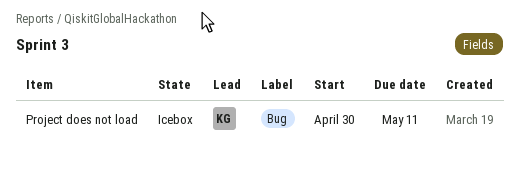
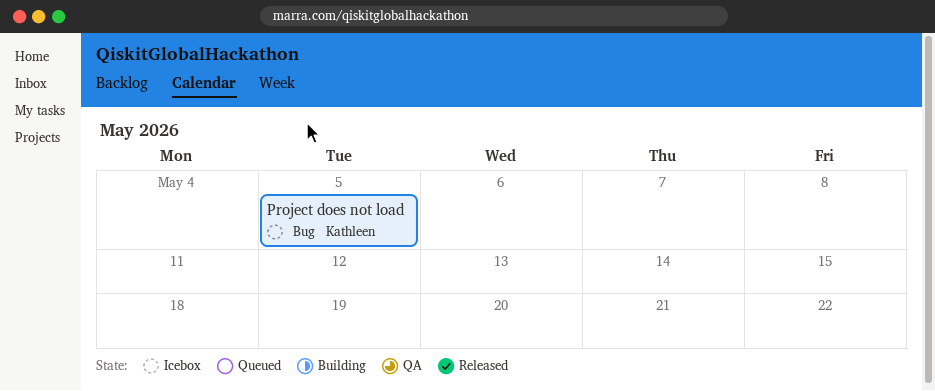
Project does not load, due: May 11 -> May 5

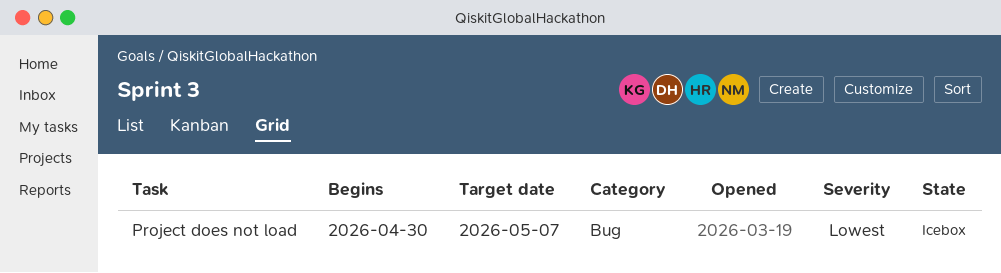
Project does not load, due: May 5 -> May 7

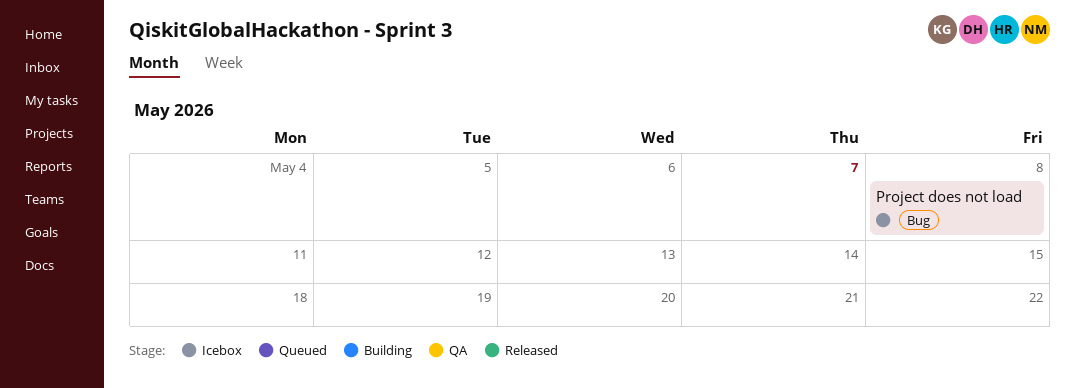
Project does not load, due: May 7 -> May 8

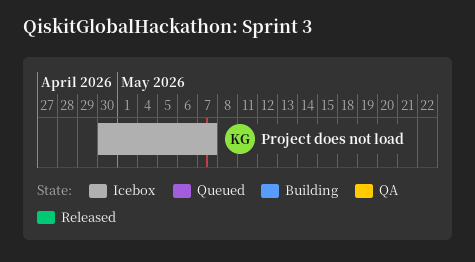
Project does not load, due: May 8 -> May 7

